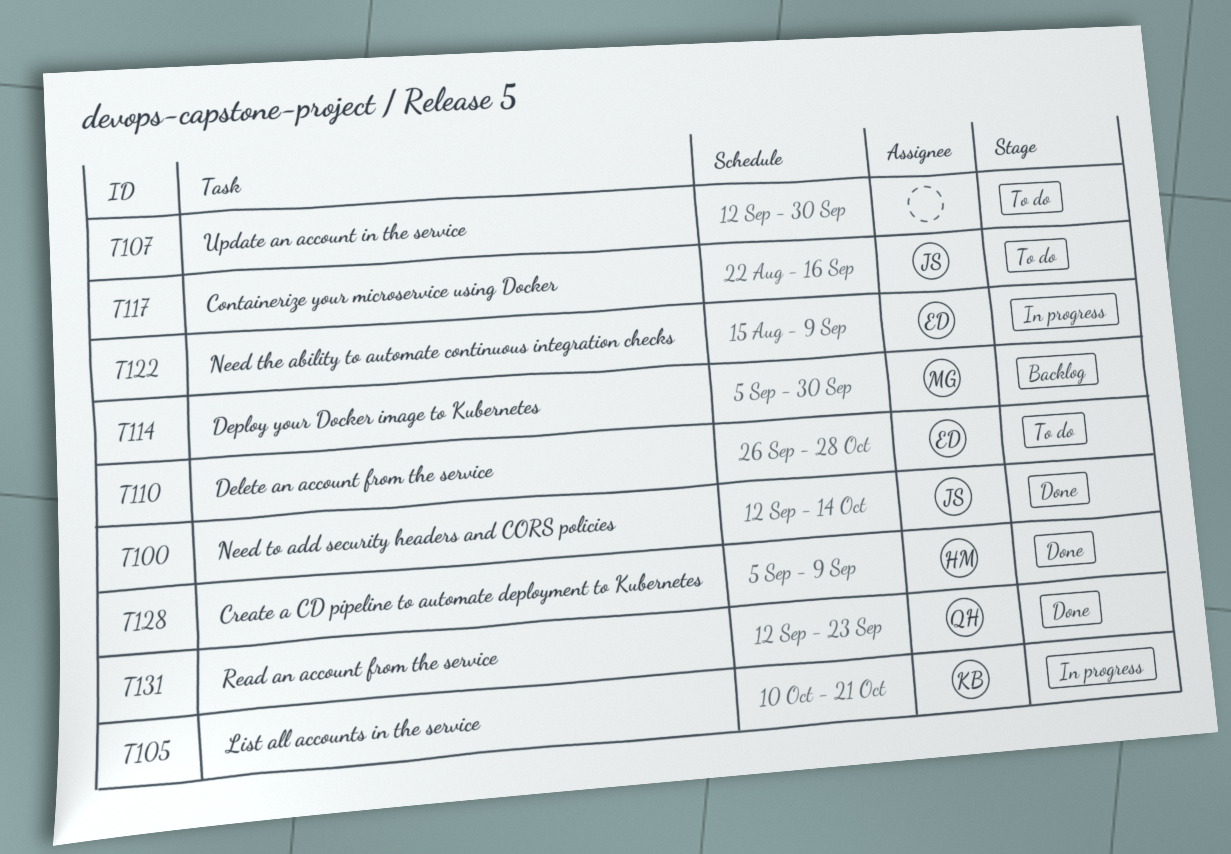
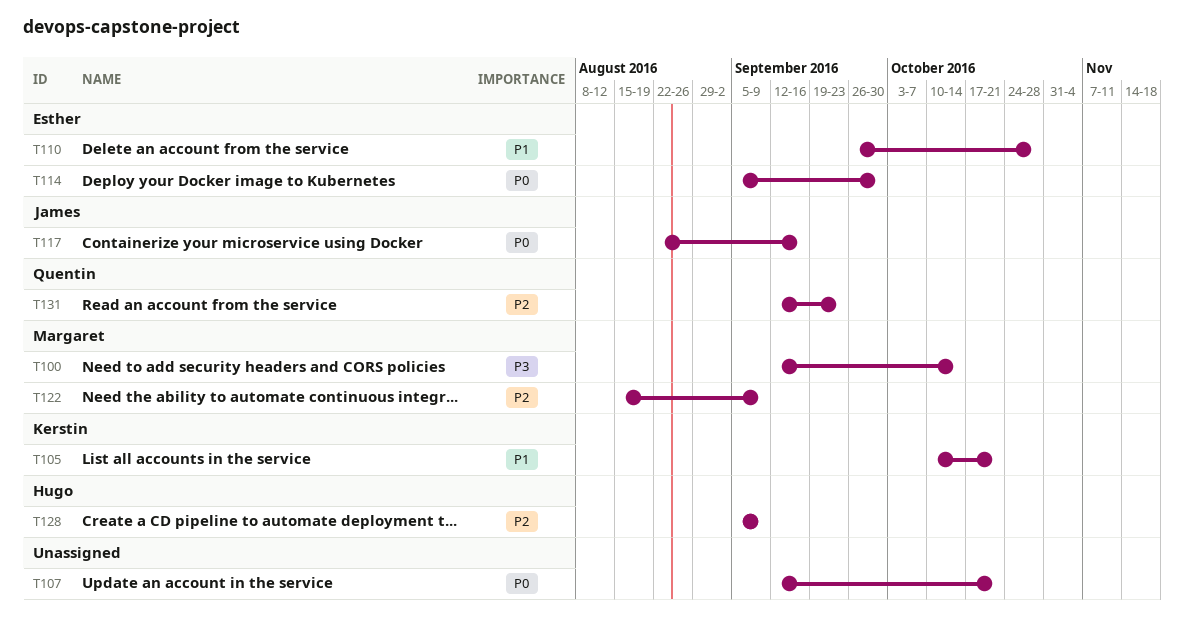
T100, owner: James -> Margaret
T107, due: Sep 30 -> Oct 21
T114, owner: Margaret -> Esther
T122, owner: Esther -> Margaret

